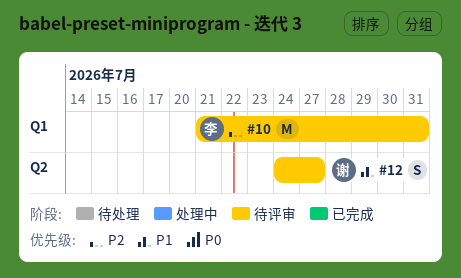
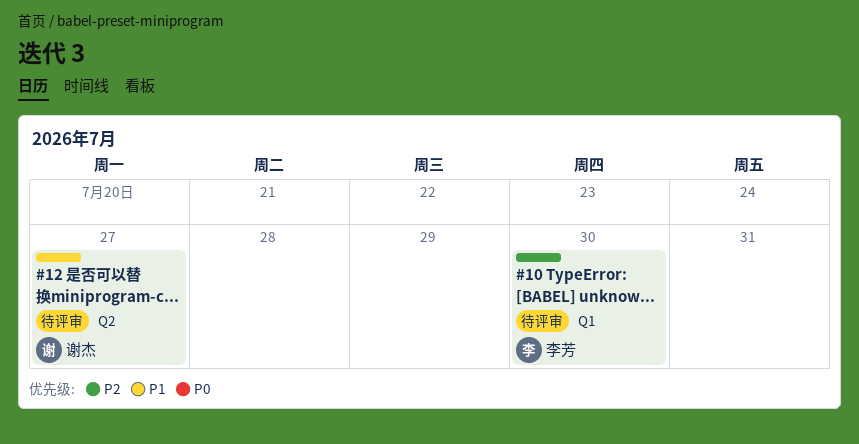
#10, due: Jul 31 -> Jul 30

